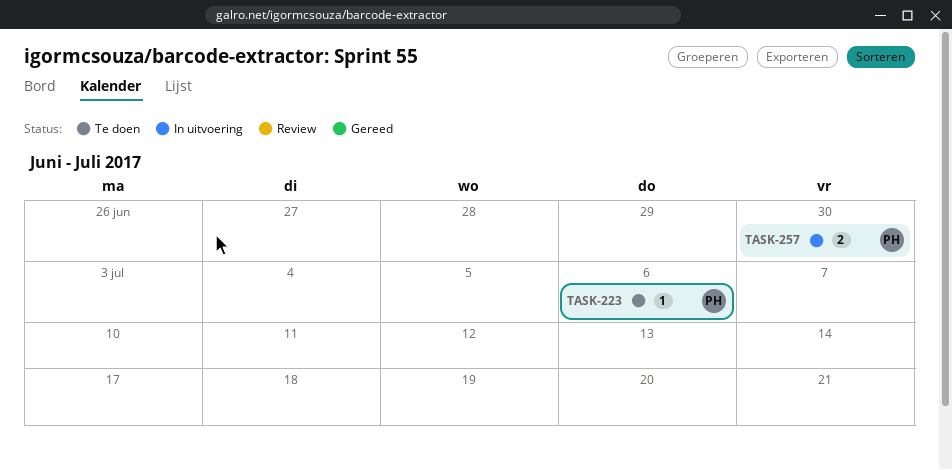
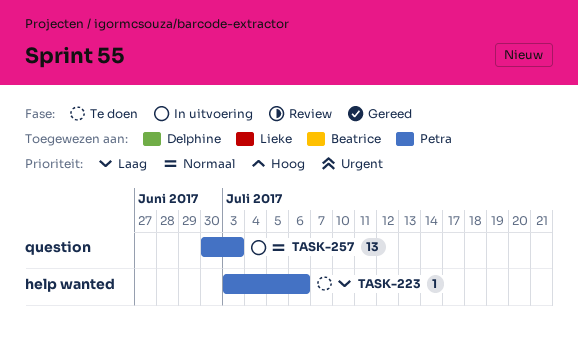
TASK-257, estimate: 2 -> 13
TASK-257, due: Jun 30 -> Jul 3

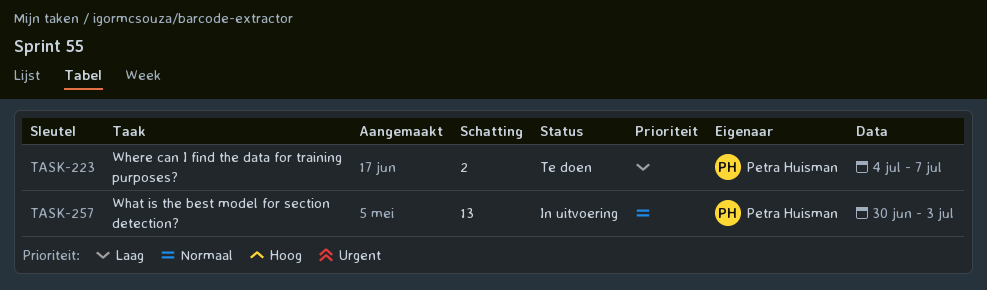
TASK-223, estimate: 1 -> 2
TASK-223, start: Jul 3 -> Jul 4
TASK-223, due: Jul 6 -> Jul 7

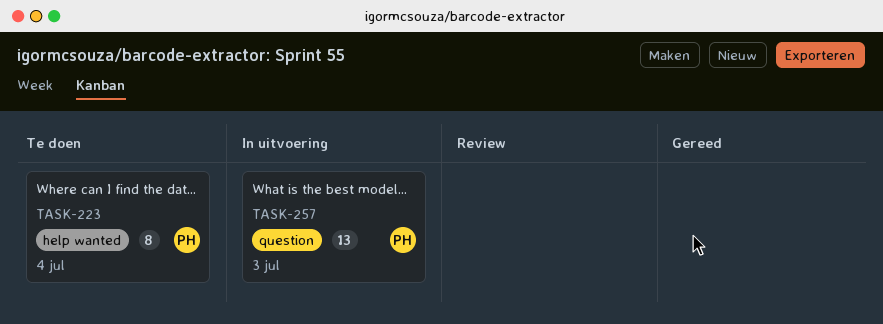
TASK-223, estimate: 2 -> 8
TASK-223, due: Jul 7 -> Jul 4

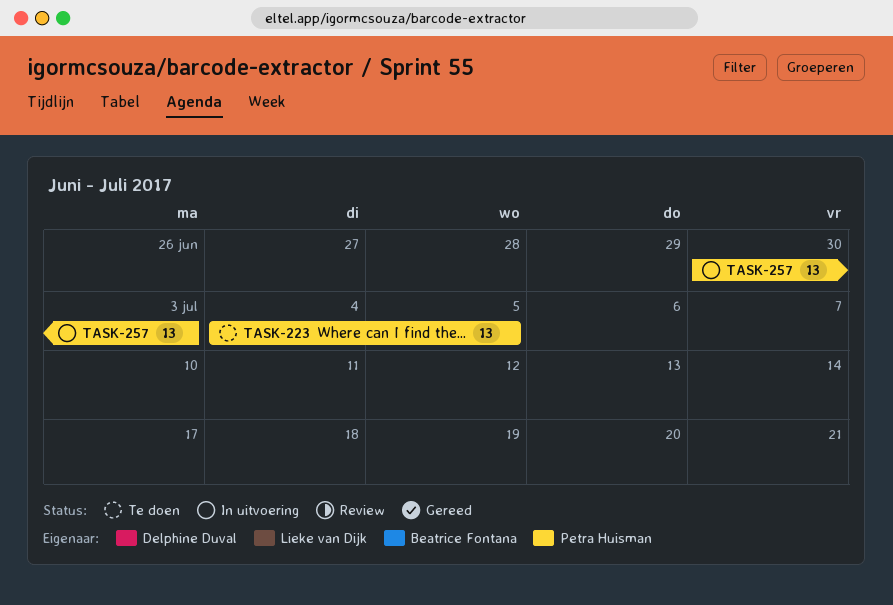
TASK-223, estimate: 8 -> 13
TASK-223, due: Jul 4 -> Jul 5

